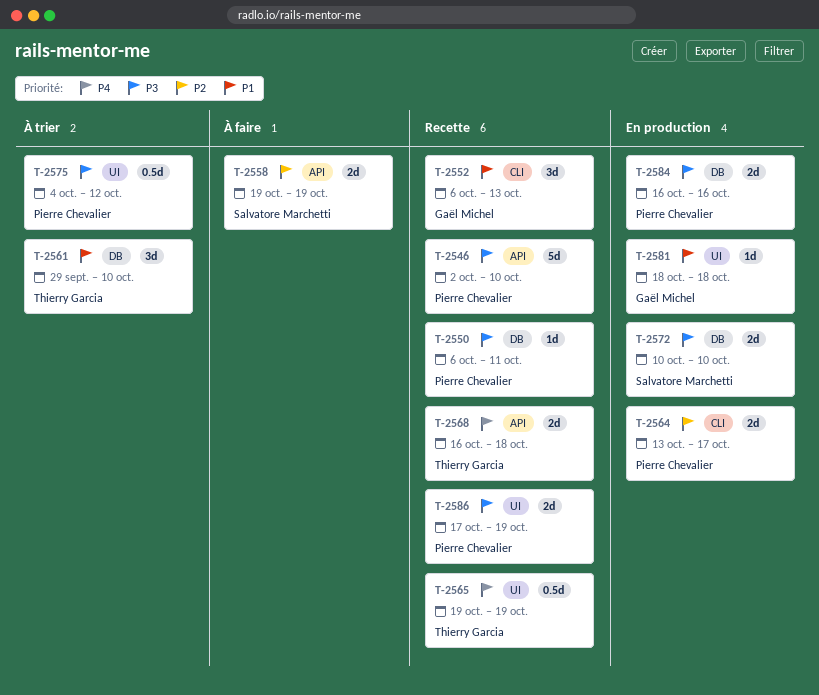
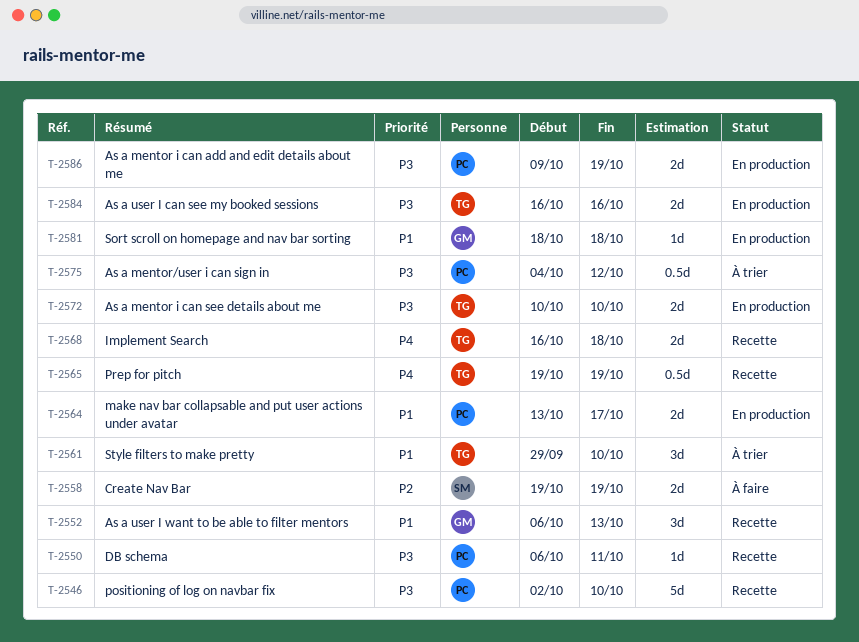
T-2564, priority: P2 -> P1
T-2572, owner: Salvatore Marchetti -> Thierry Garcia
T-2584, owner: Pierre Chevalier -> Thierry Garcia
T-2586, status: Recette -> En production
T-2586, start: Oct 17 -> Oct 9

